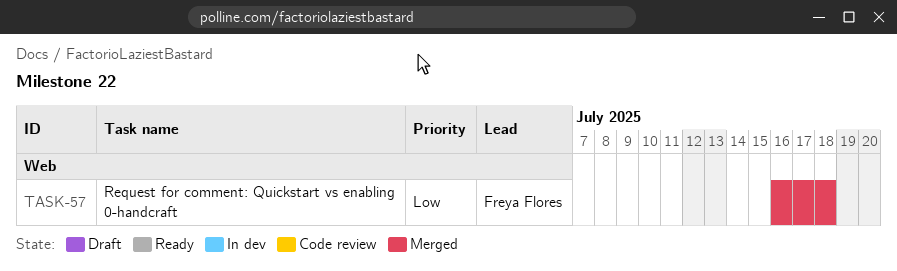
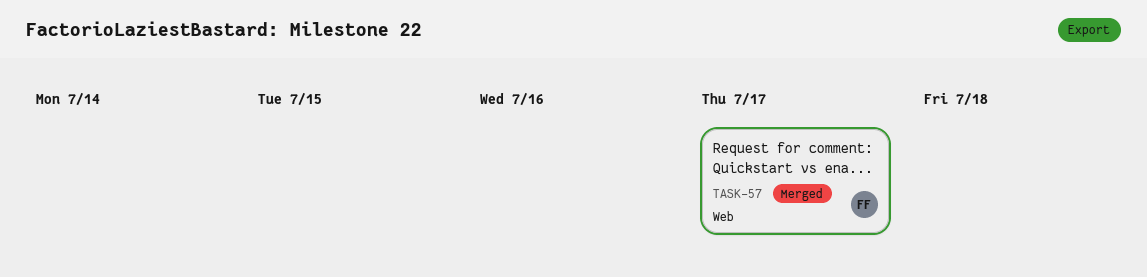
TASK-57, due: Jul 18 -> Jul 17

